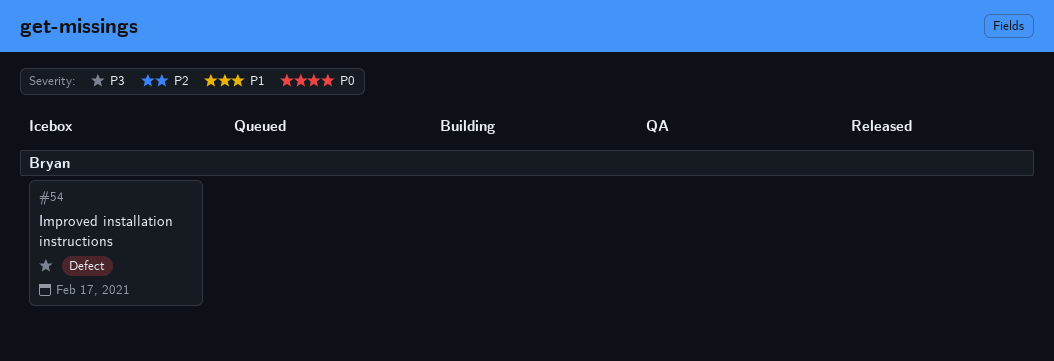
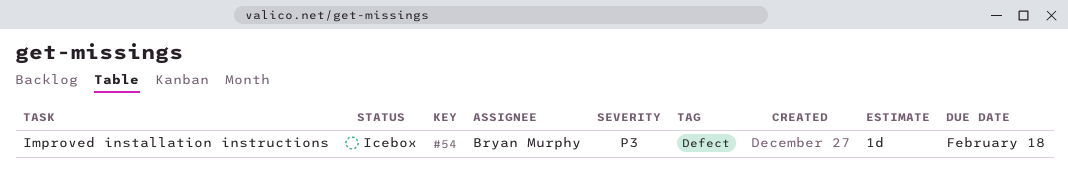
#54, due: Feb 17 -> Feb 18

